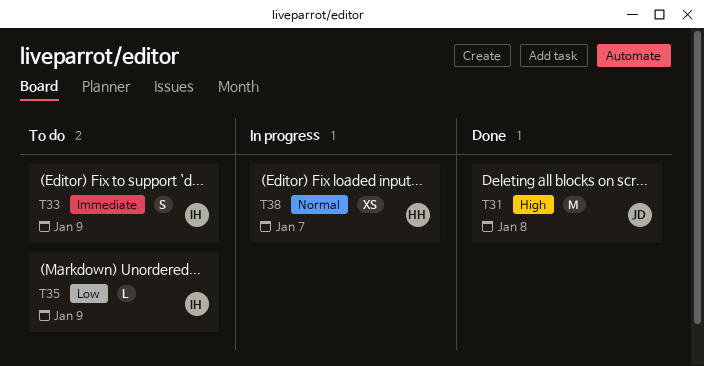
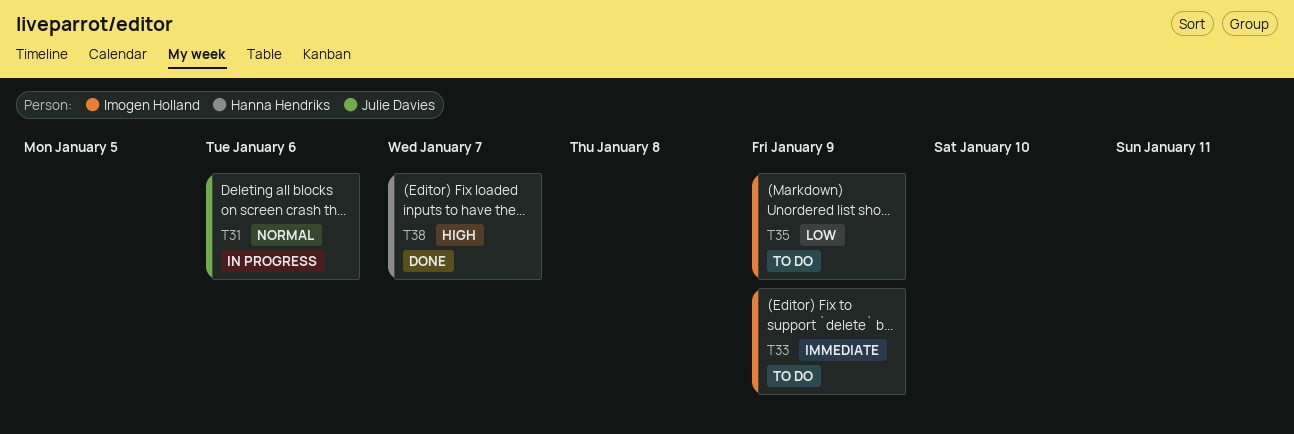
T31, status: Done -> In progress
T31, priority: High -> Normal
T31, due: Jan 8 -> Jan 6
T38, status: In progress -> Done
T38, priority: Normal -> High

